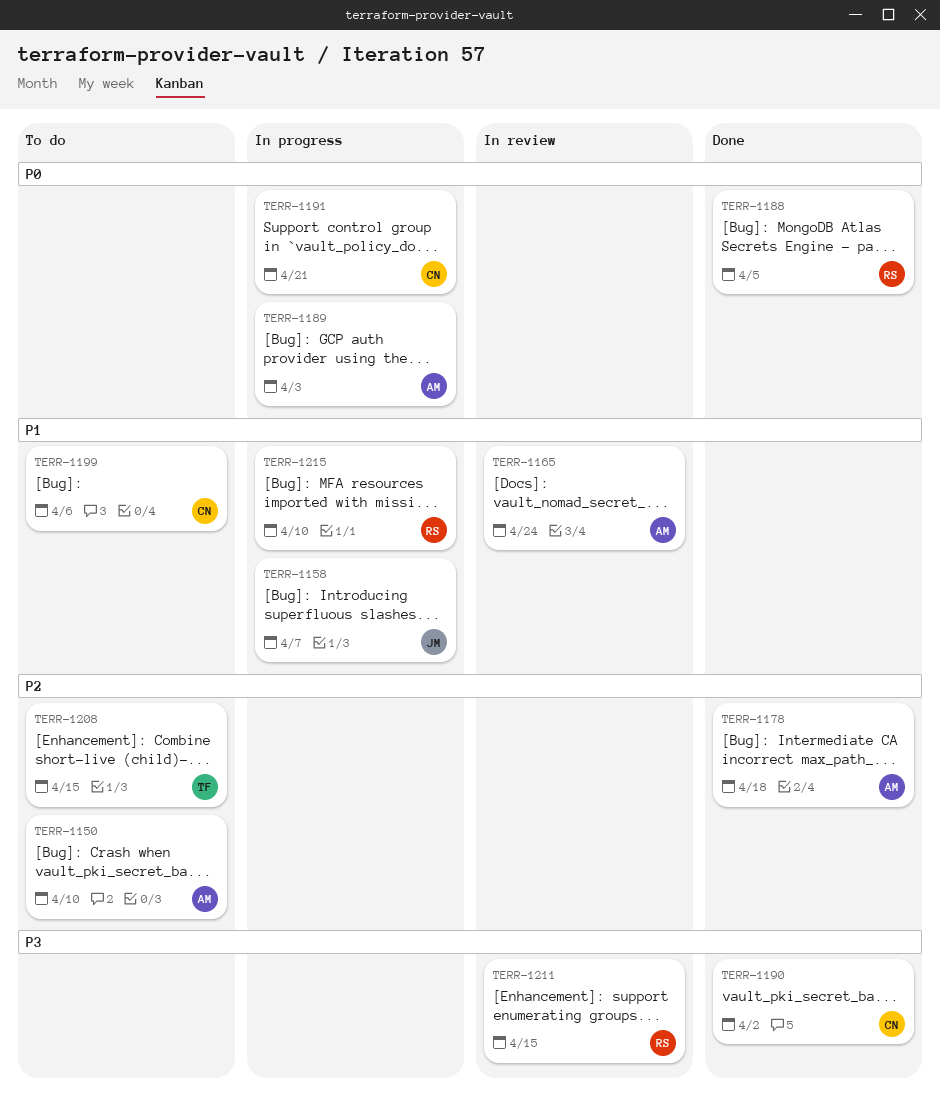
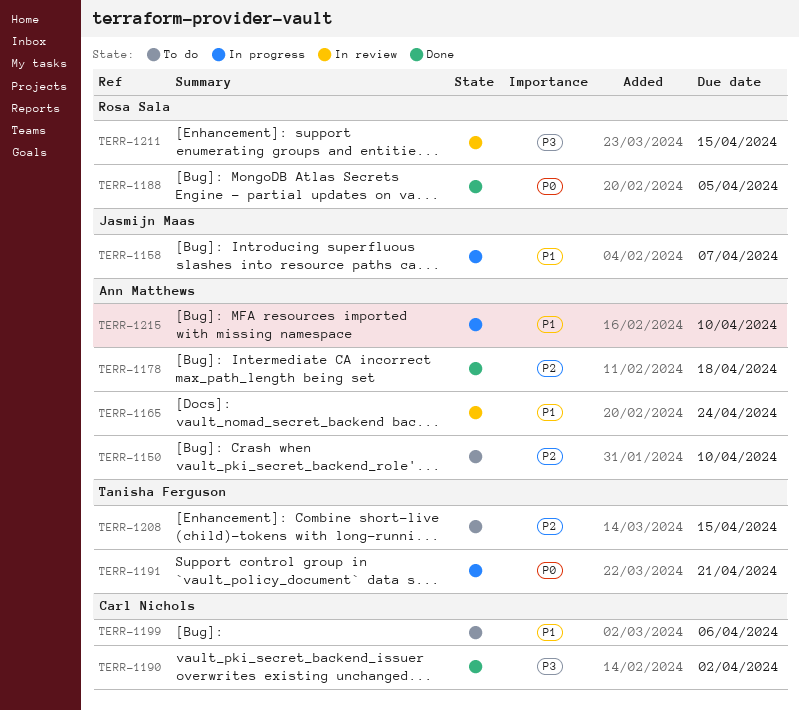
TERR-1189: present -> none
TERR-1191, owner: Carl Nichols -> Tanisha Ferguson
TERR-1215, owner: Rosa Sala -> Ann Matthews

